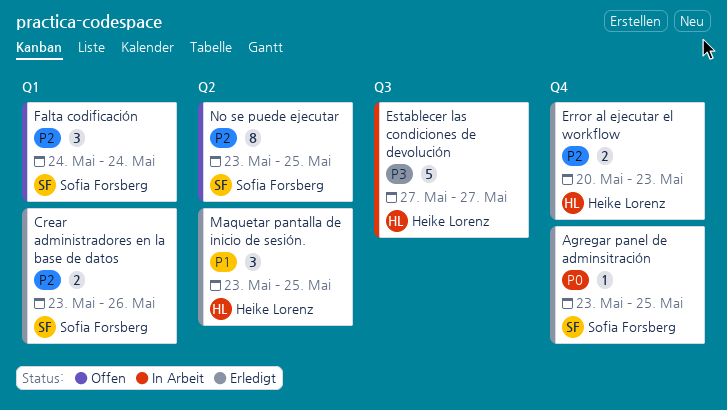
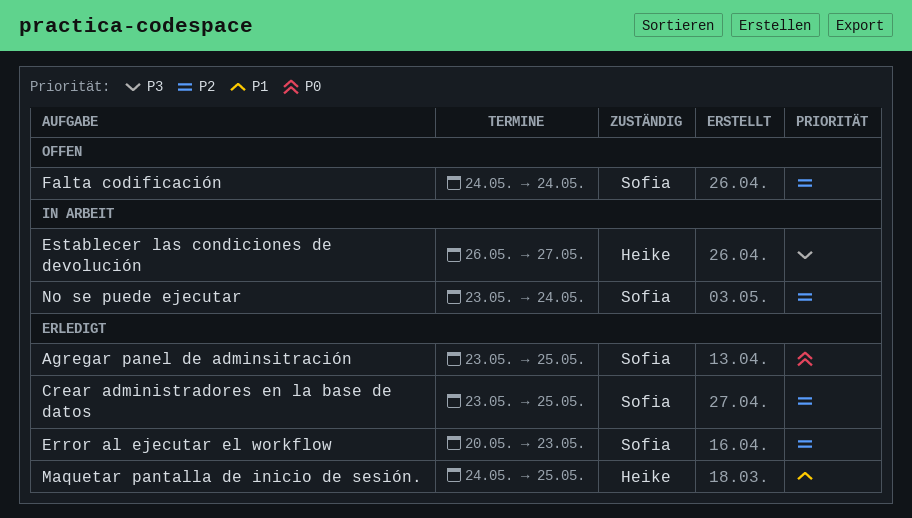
Crear administradores en la base de datos, due: May 26 -> May 25
Error al ejecutar el workflow, owner: Heike Lorenz -> Sofia Forsberg
Establecer las condiciones de devolución, start: May 27 -> May 26
Maquetar pantalla de inicio de sesión., start: May 23 -> May 24
No se puede ejecutar, status: Offen -> In Arbeit
No se puede ejecutar, due: May 25 -> May 24

